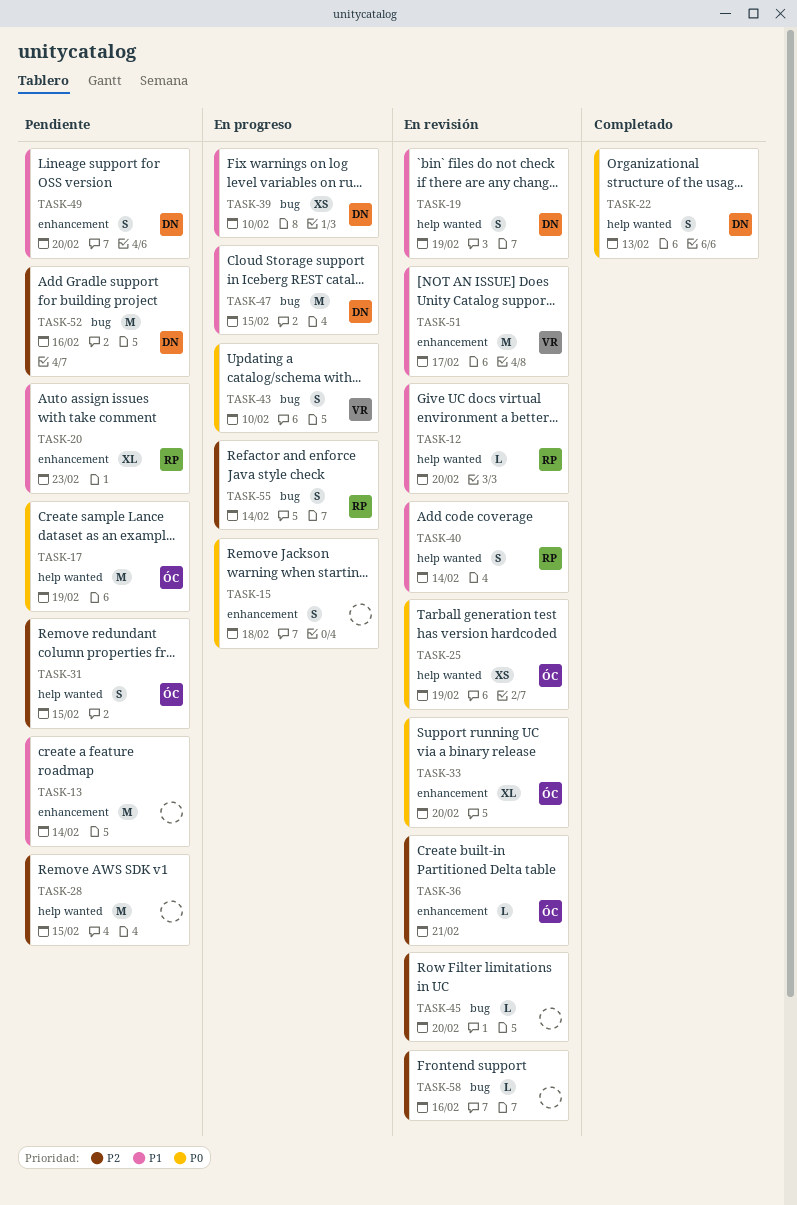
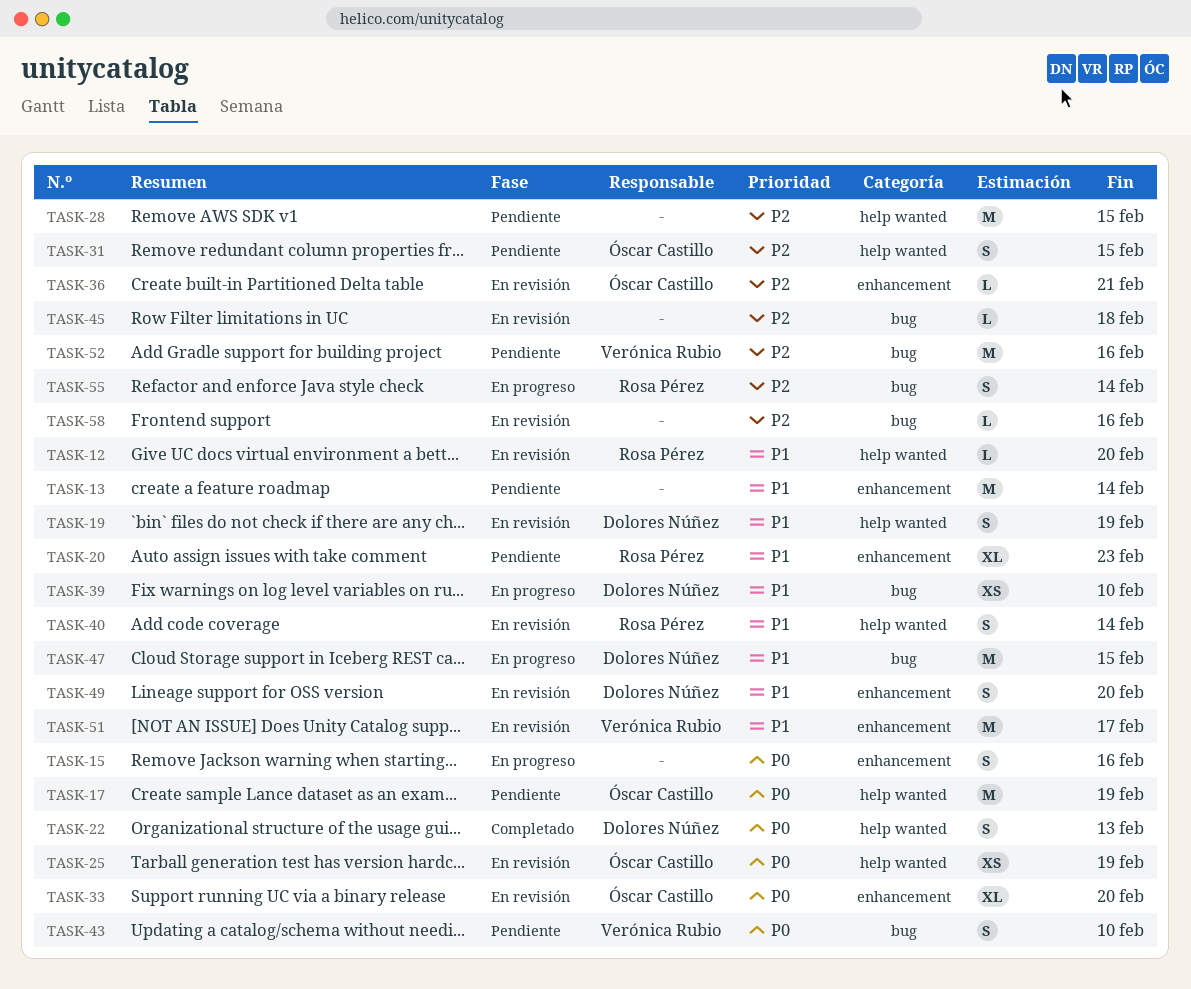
TASK-15, due: Feb 18 -> Feb 16
TASK-43, status: En progreso -> Pendiente
TASK-45, due: Feb 20 -> Feb 18
TASK-49, status: Pendiente -> En revisión
TASK-52, owner: Dolores Núñez -> Verónica Rubio

